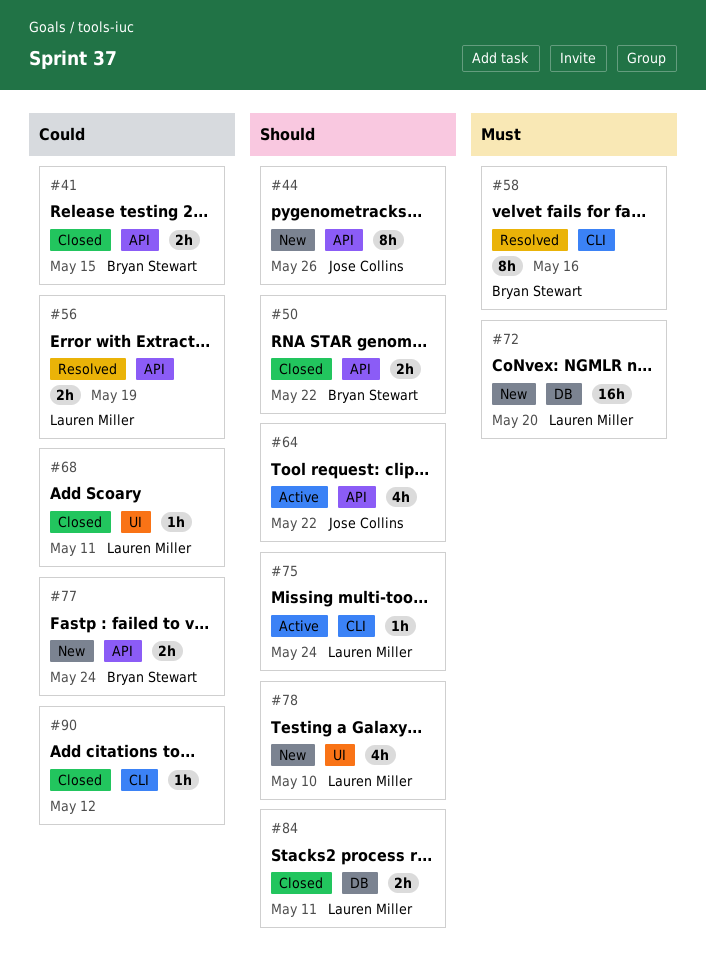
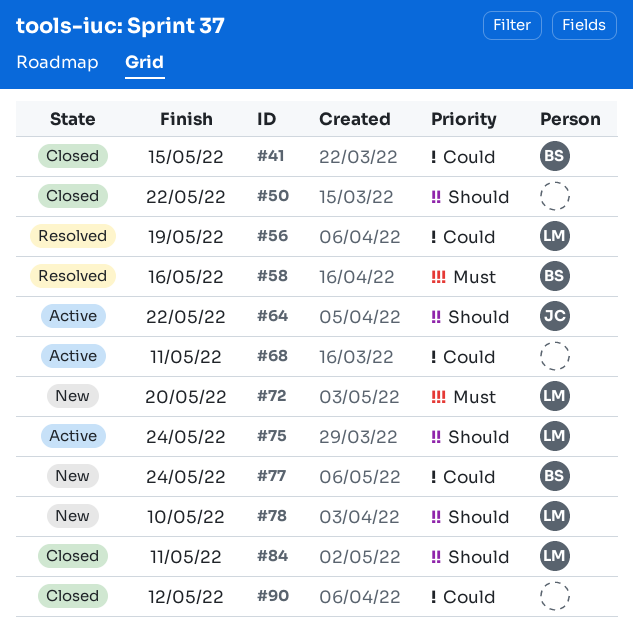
#44: present -> none
#50, owner: Bryan Stewart -> none
#68, status: Closed -> Active
#68, owner: Lauren Miller -> none

